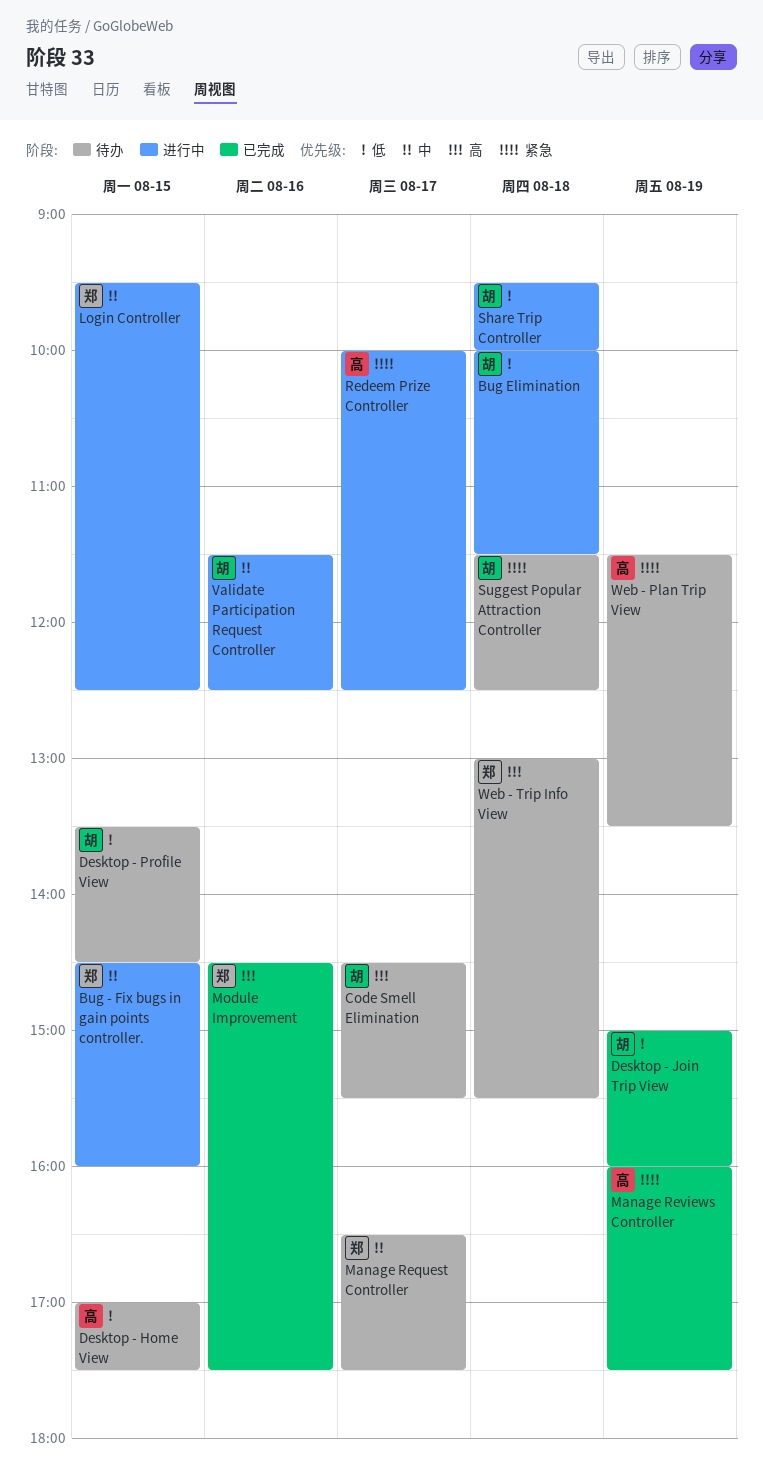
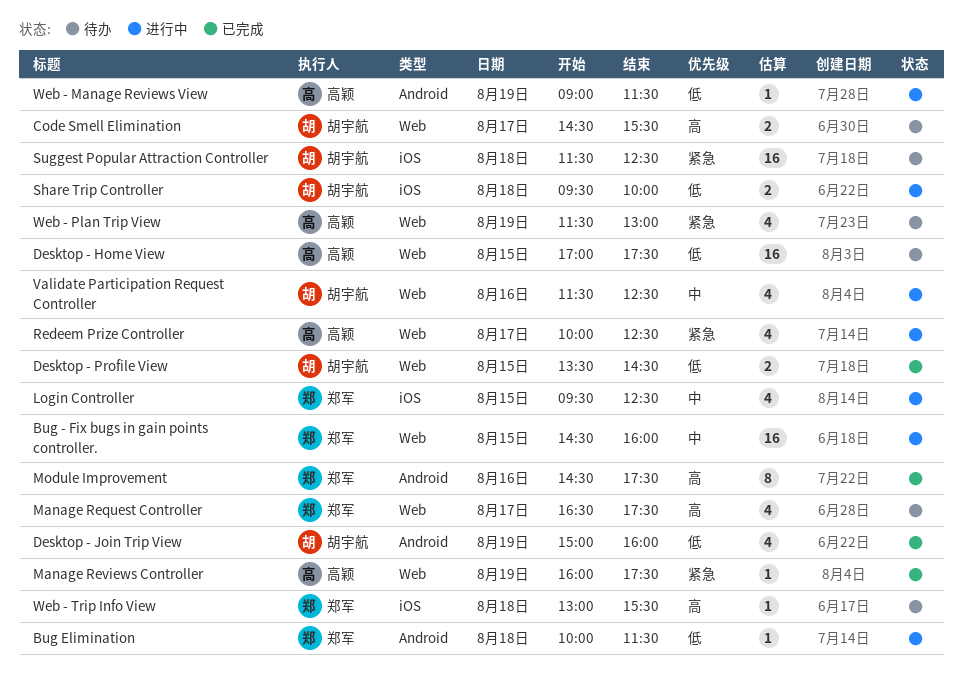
Bug Elimination, owner: 胡宇航 -> 郑军
Desktop - Profile View, status: 待办 -> 已完成
Manage Request Controller, priority: 中 -> 高
Web - Manage Reviews View: none -> present
Web - Plan Trip View, ends: 13:30 -> 13:00

